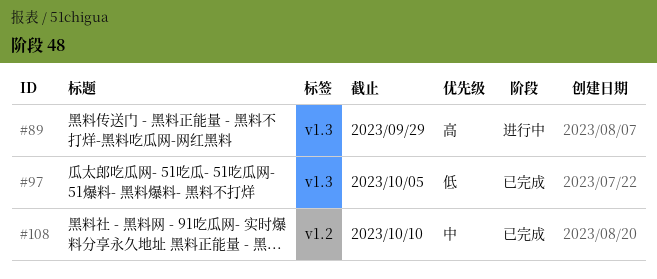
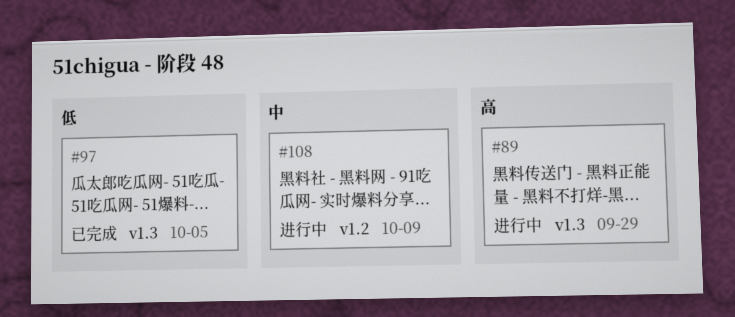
#108, status: 已完成 -> 进行中
#108, due: Oct 10 -> Oct 9

